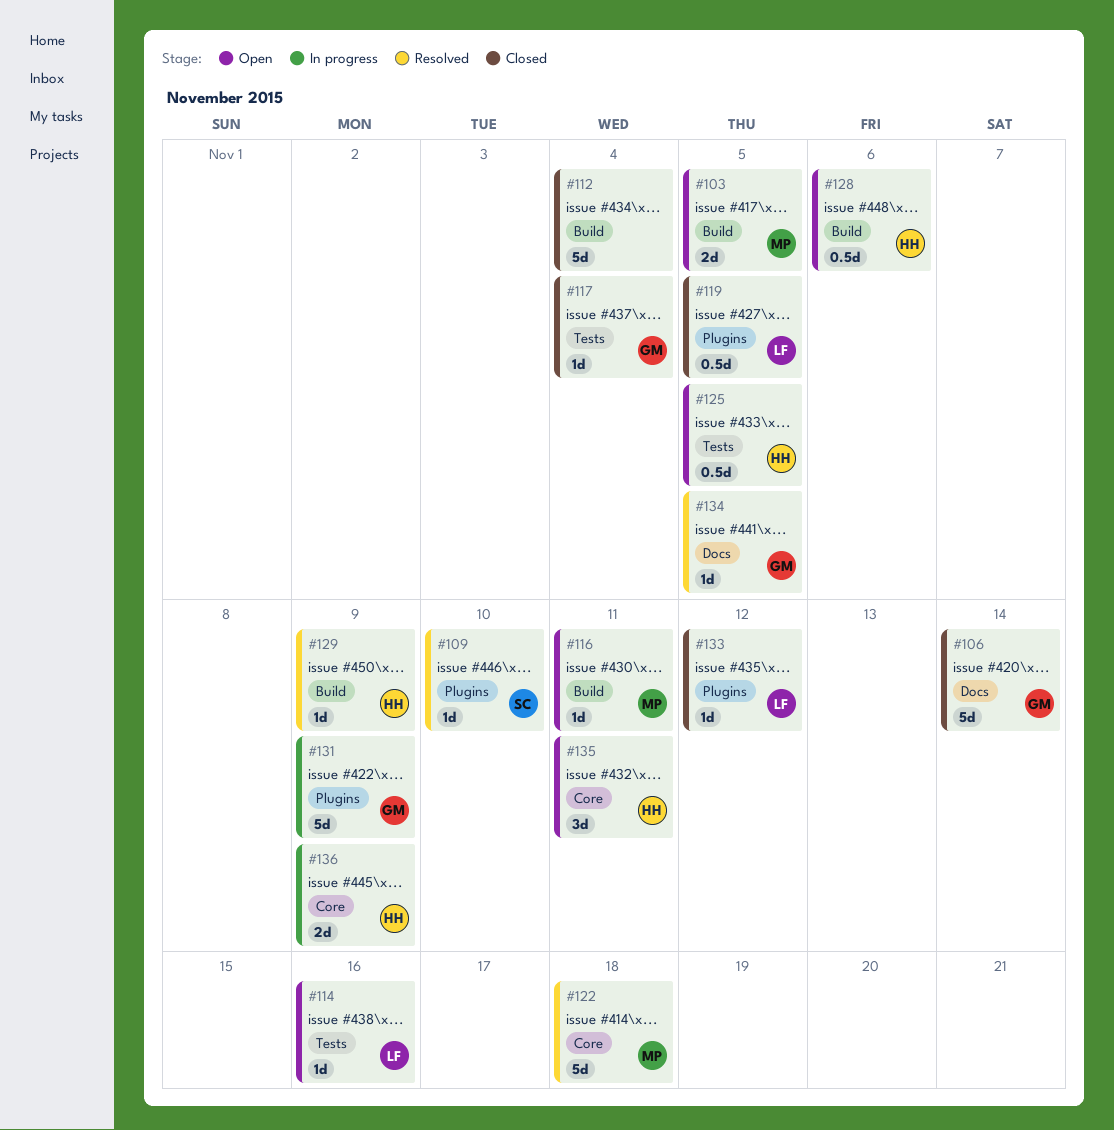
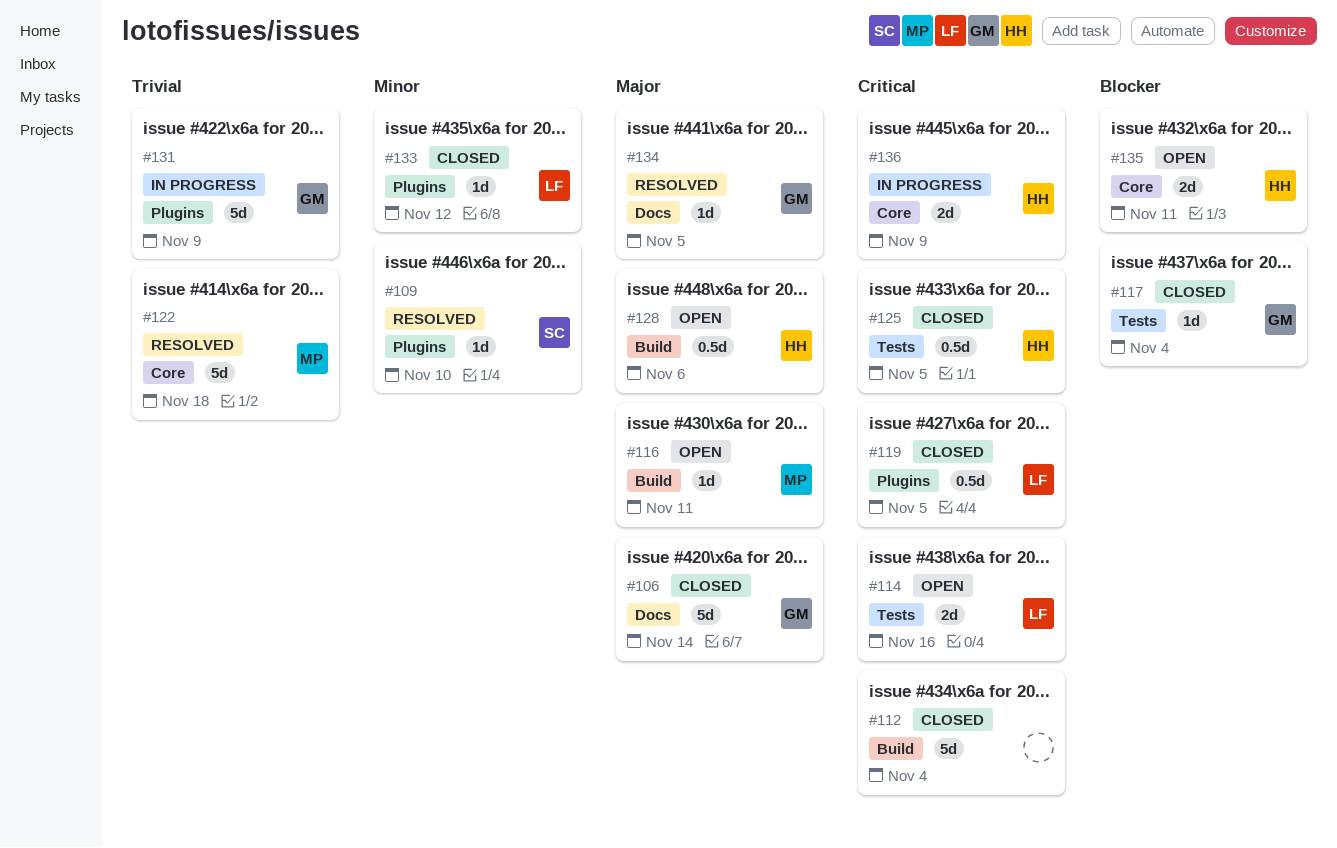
#103: present -> none
#114, estimate: 1d -> 2d
#125, status: Open -> Closed
#129: present -> none
#135, estimate: 3d -> 2d

